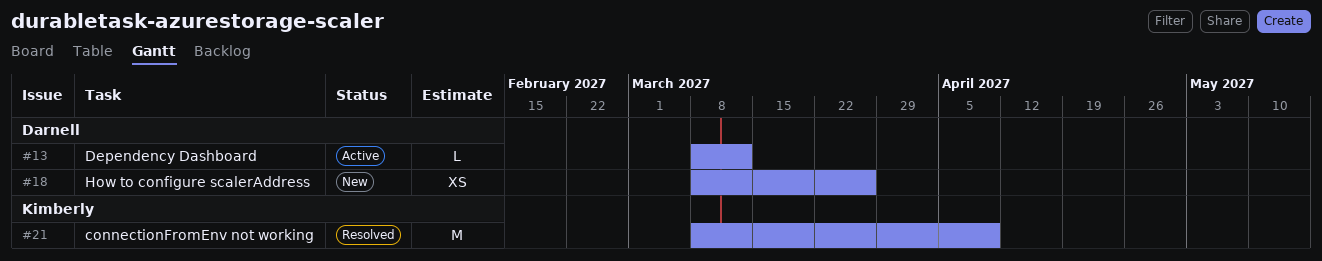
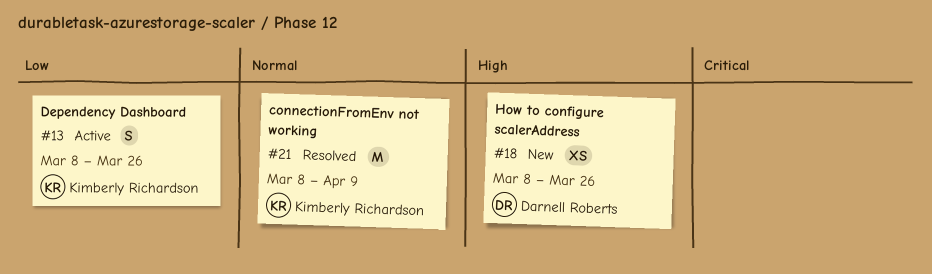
#13, owner: Darnell Roberts -> Kimberly Richardson
#13, estimate: L -> S
#13, due: Mar 12 -> Mar 26

